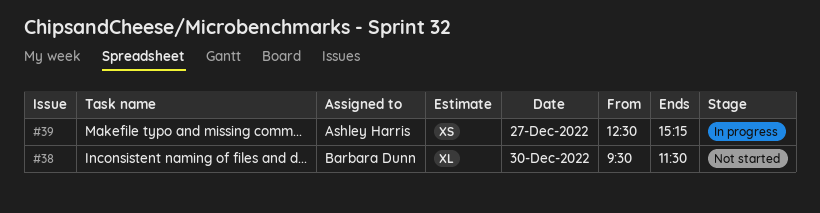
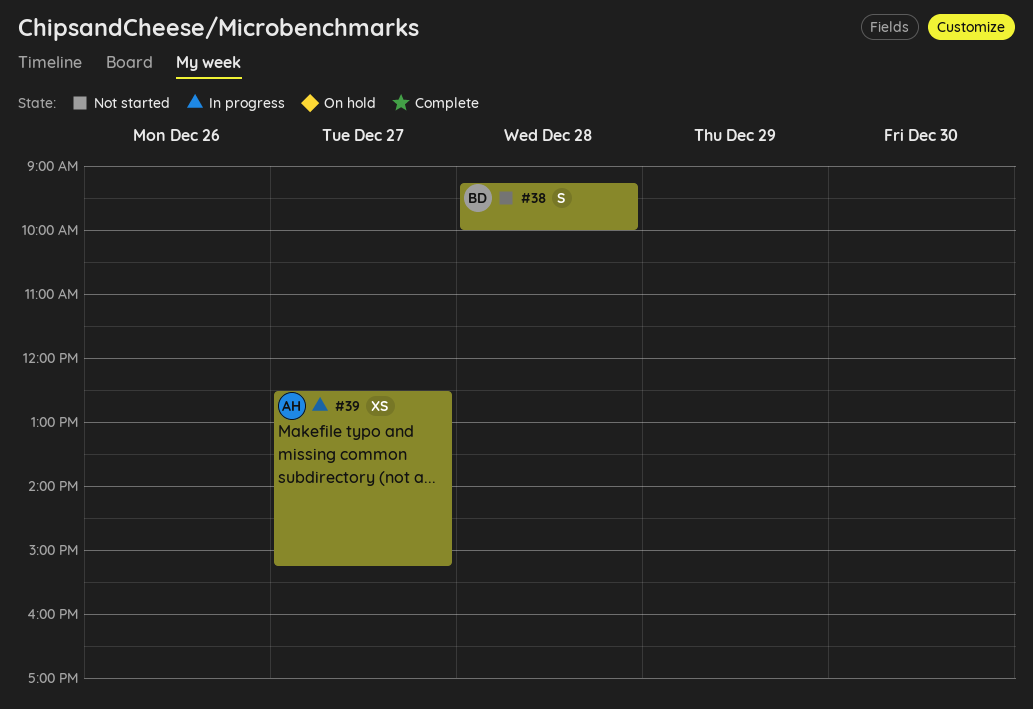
#38, estimate: XL -> S
#38, day: Dec 30 -> Dec 28
#38, begins: 09:30 -> 09:15
#38, ends: 11:30 -> 10:00

